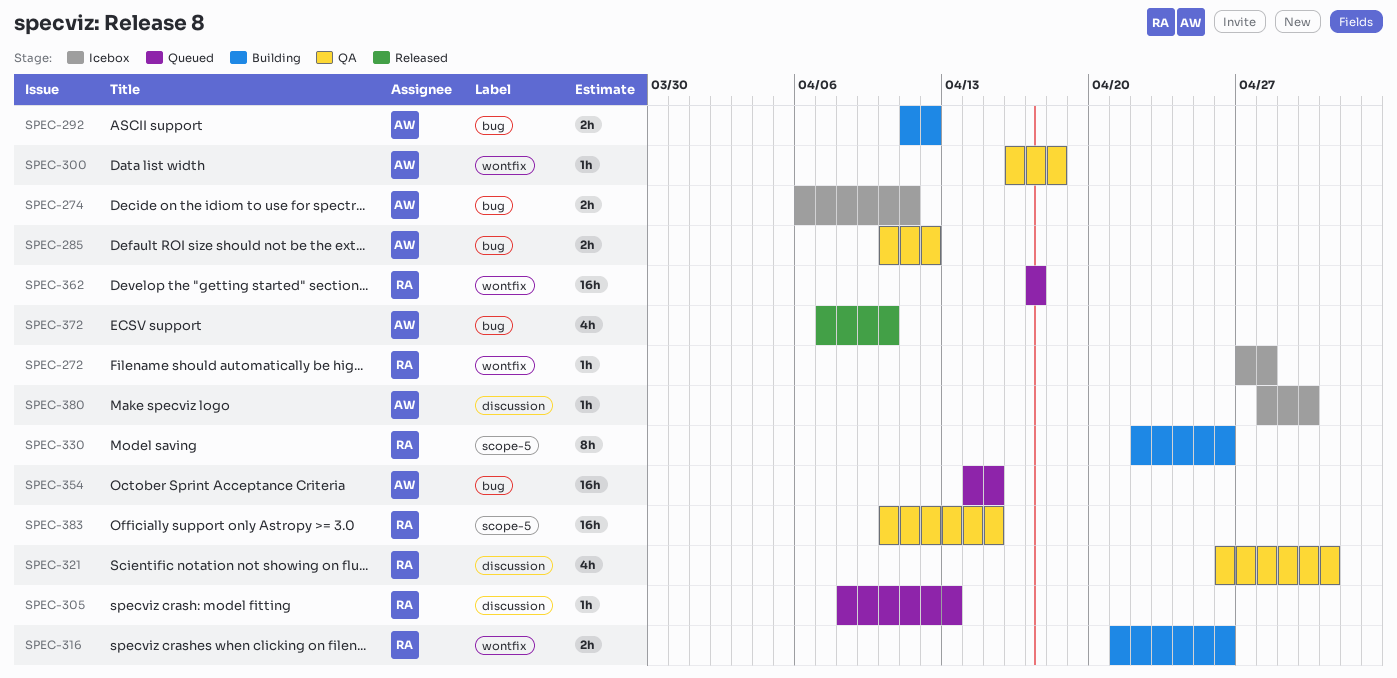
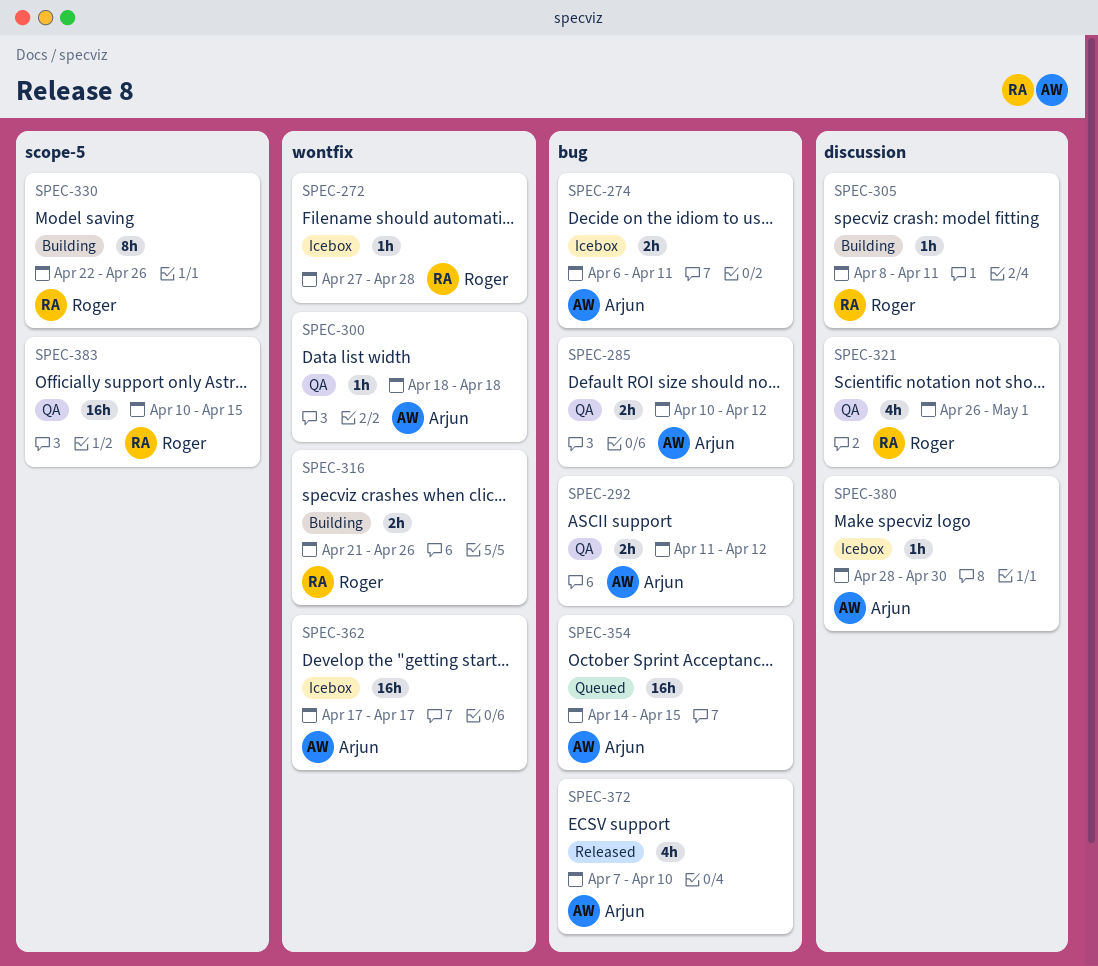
SPEC-292, status: Building -> QA
SPEC-300, start: Apr 16 -> Apr 18
SPEC-305, status: Queued -> Building
SPEC-305, due: Apr 13 -> Apr 11
SPEC-362, status: Queued -> Icebox
SPEC-362, owner: Roger -> Arjun

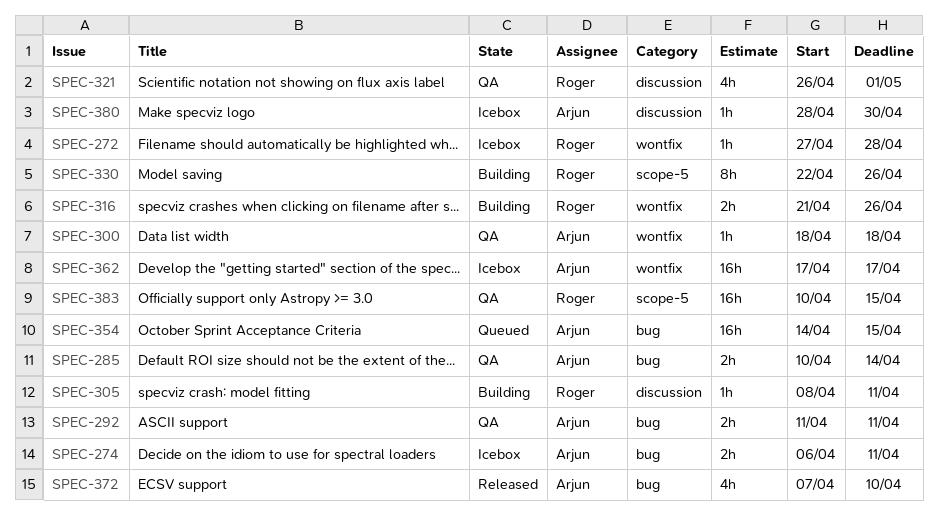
SPEC-285, due: Apr 12 -> Apr 14
SPEC-292, due: Apr 12 -> Apr 11

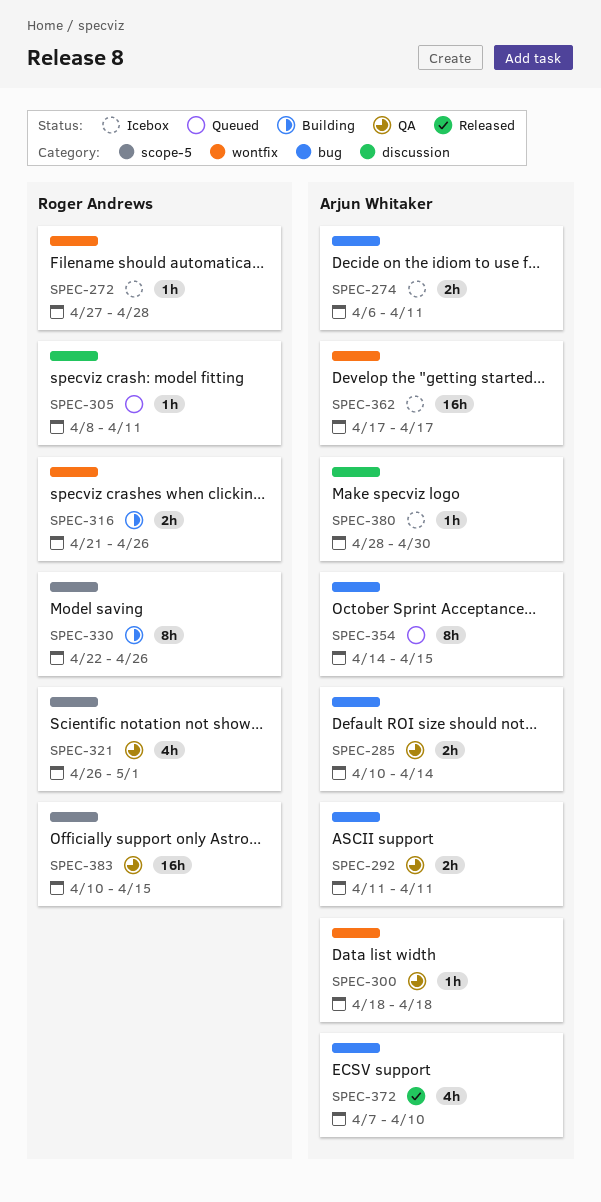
SPEC-305, status: Building -> Queued
SPEC-321, label: discussion -> scope-5
SPEC-354, estimate: 16h -> 8h

